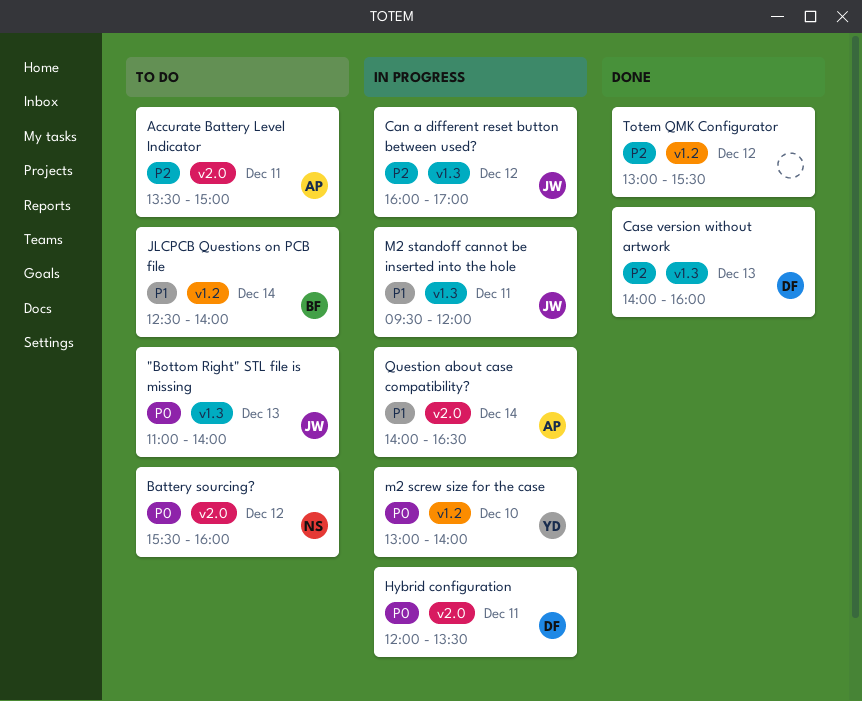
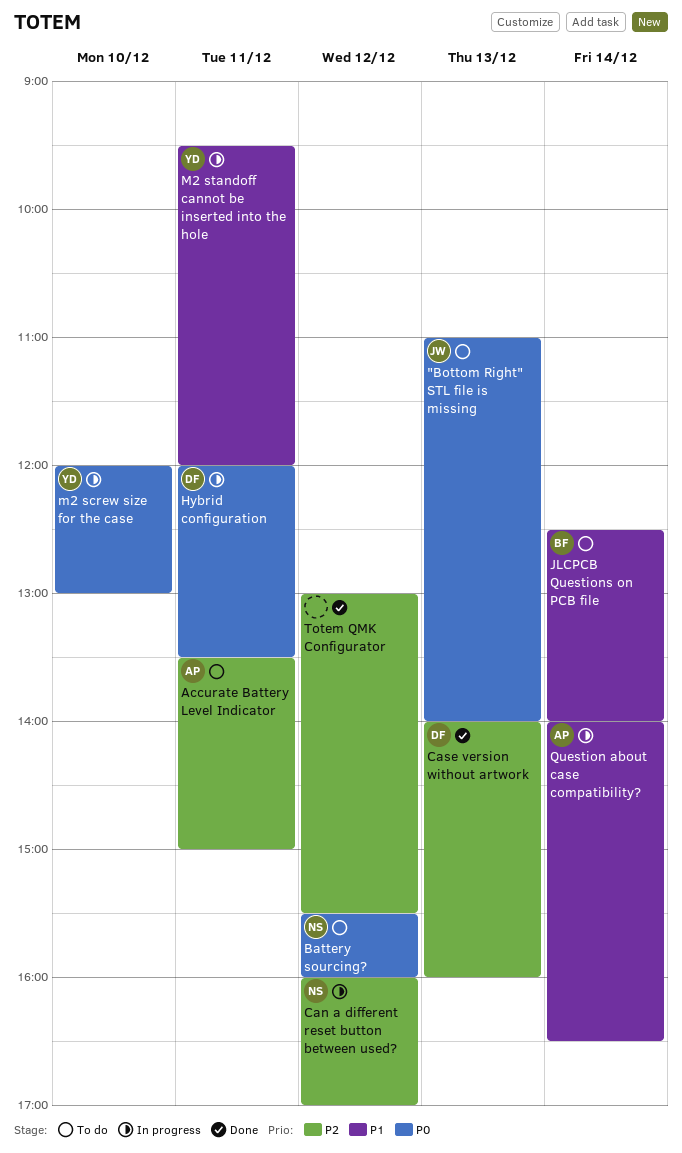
Can a different reset button between used?, owner: JW -> NS
m2 screw size for the case, begins: 13:00 -> 12:00
m2 screw size for the case, ends: 14:00 -> 13:00
M2 standoff cannot be inserted into the hole, owner: JW -> YD

